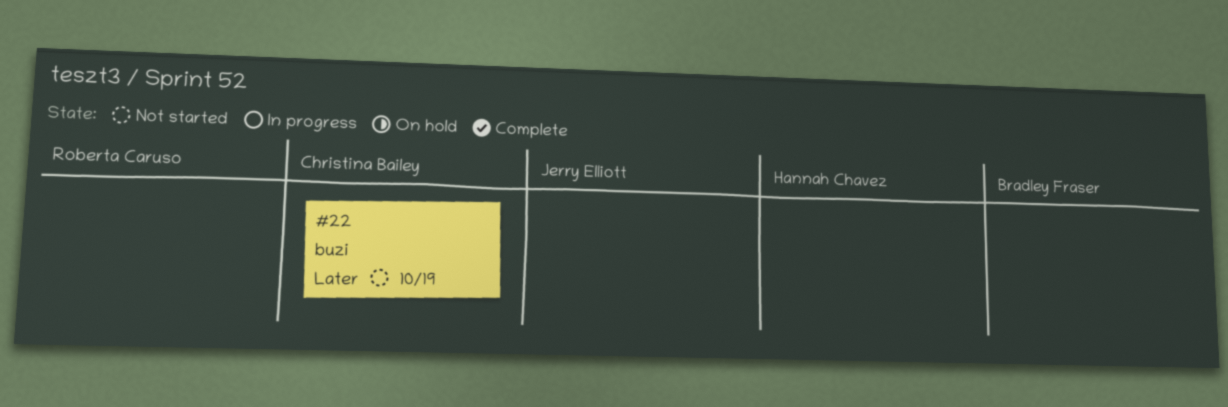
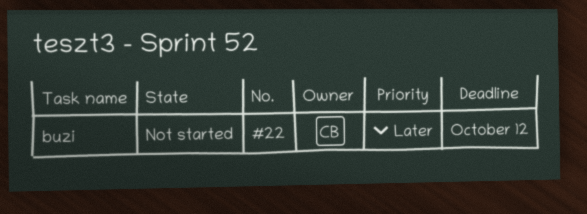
#22, due: Oct 19 -> Oct 12

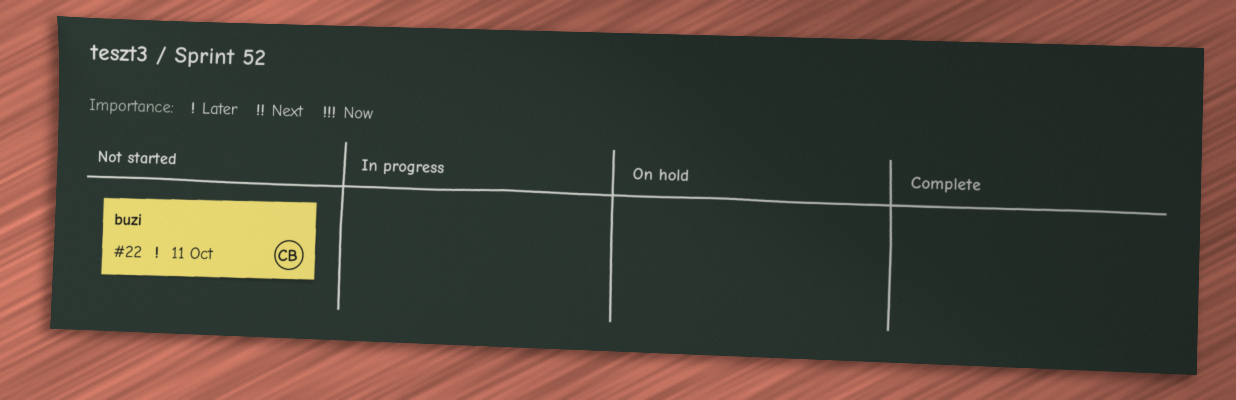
#22, due: Oct 12 -> Oct 11

